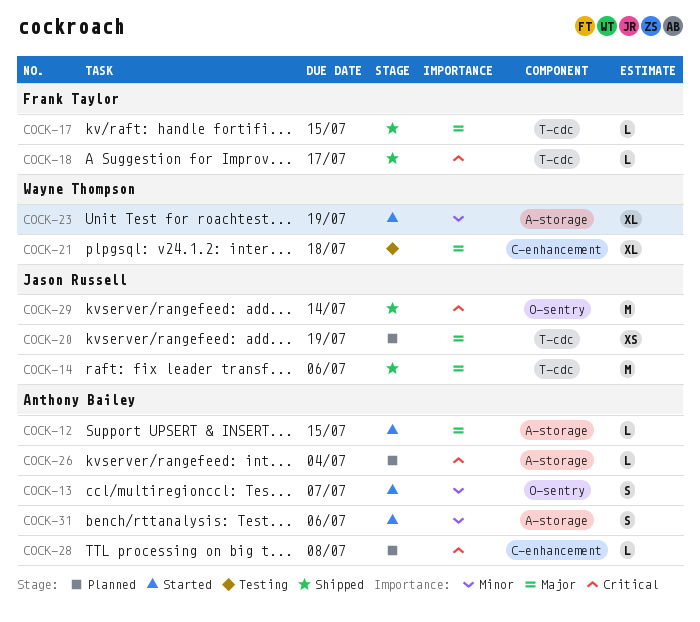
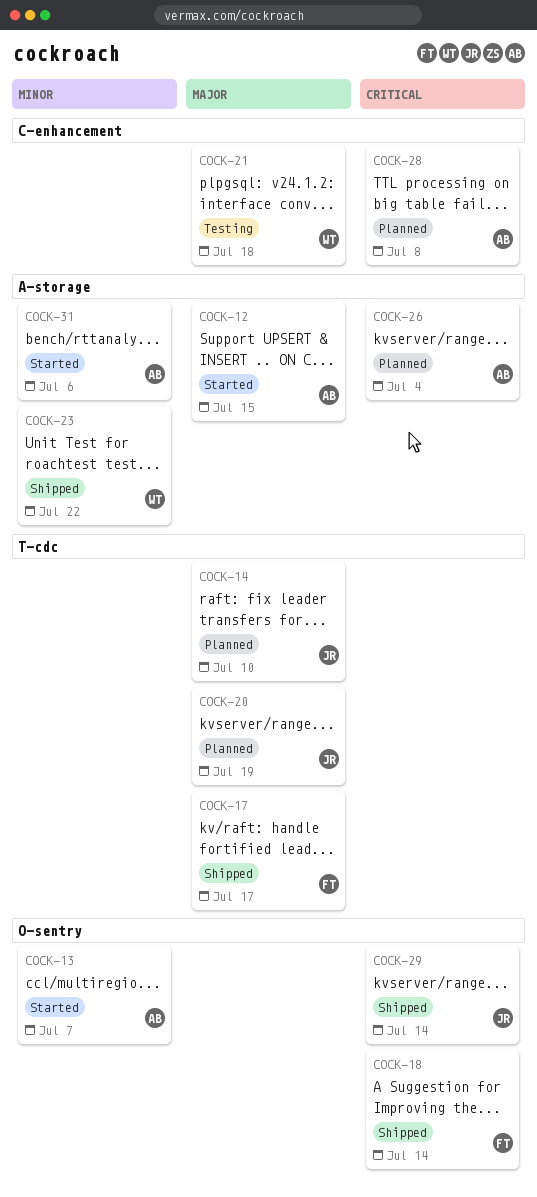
COCK-14, status: Shipped -> Planned
COCK-14, due: Jul 6 -> Jul 10
COCK-17, due: Jul 15 -> Jul 17
COCK-18, label: T-cdc -> O-sentry
COCK-18, due: Jul 17 -> Jul 14
COCK-23, status: Started -> Shipped
COCK-23, due: Jul 19 -> Jul 22

